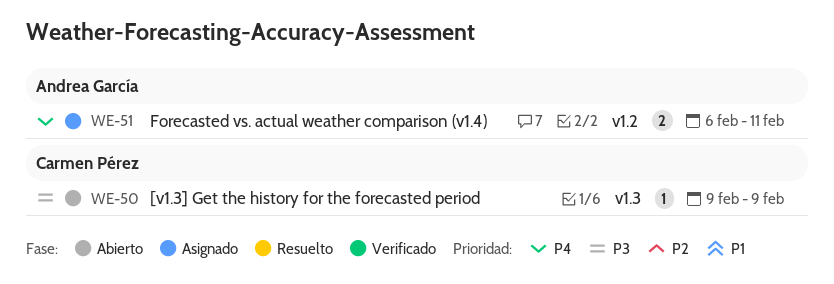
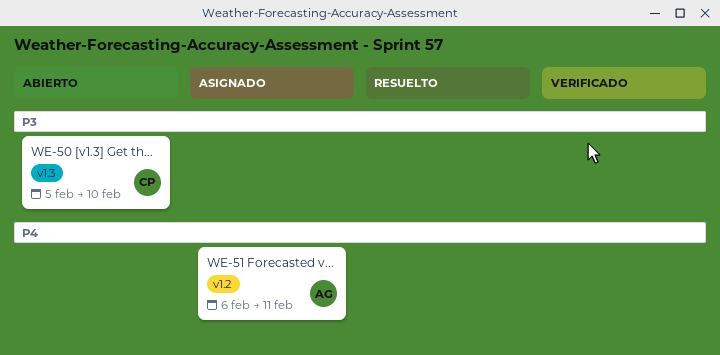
WE-50, start: Feb 9 -> Feb 5
WE-50, due: Feb 9 -> Feb 10

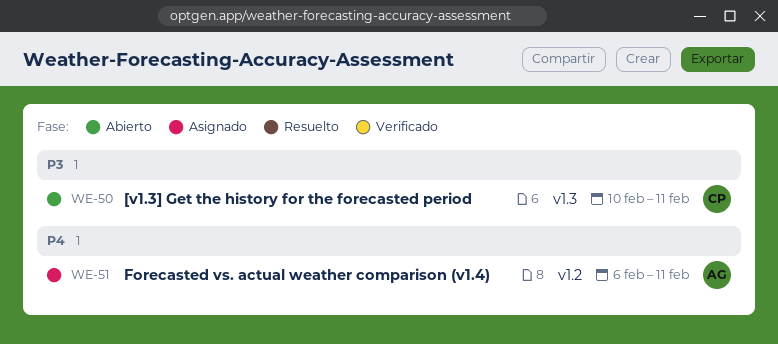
WE-50, start: Feb 5 -> Feb 10
WE-50, due: Feb 10 -> Feb 11

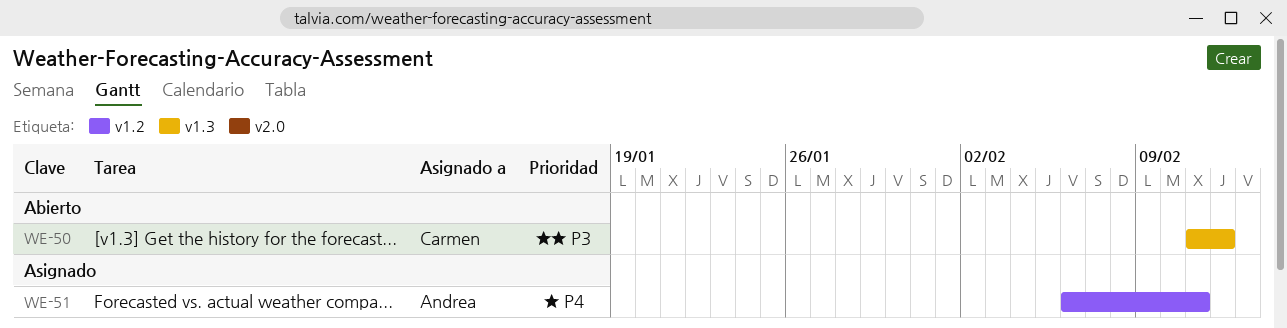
WE-50, start: Feb 10 -> Feb 11
WE-50, due: Feb 11 -> Feb 12

